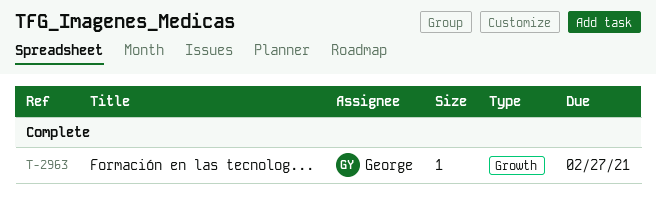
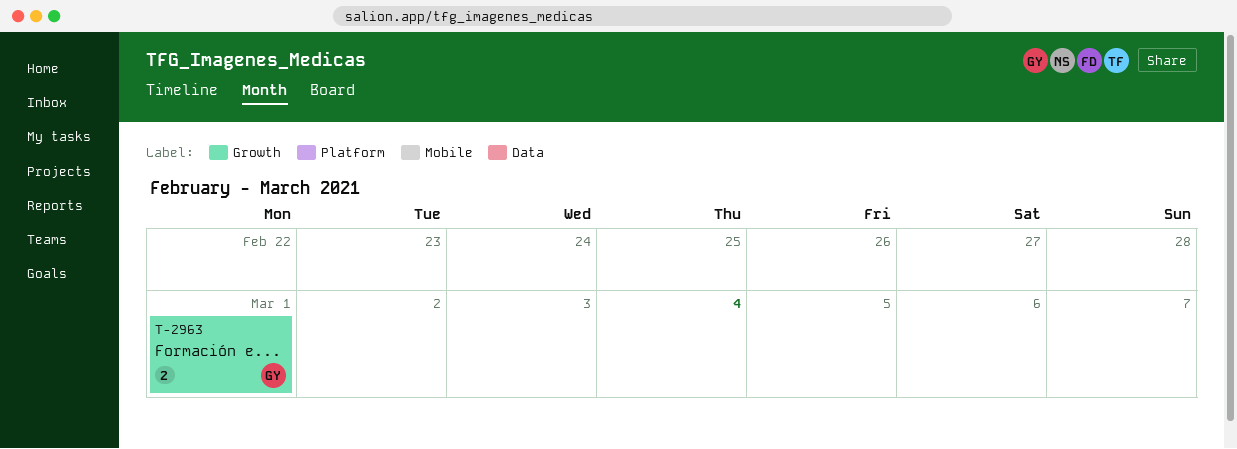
T-2963, estimate: 1 -> 2
T-2963, due: Feb 27 -> Mar 1

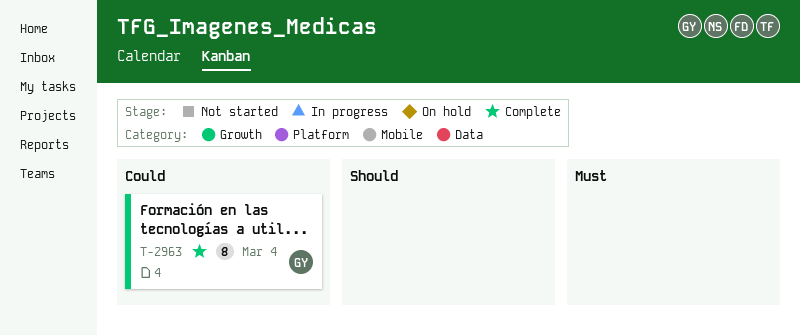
T-2963, estimate: 2 -> 8
T-2963, due: Mar 1 -> Mar 4

